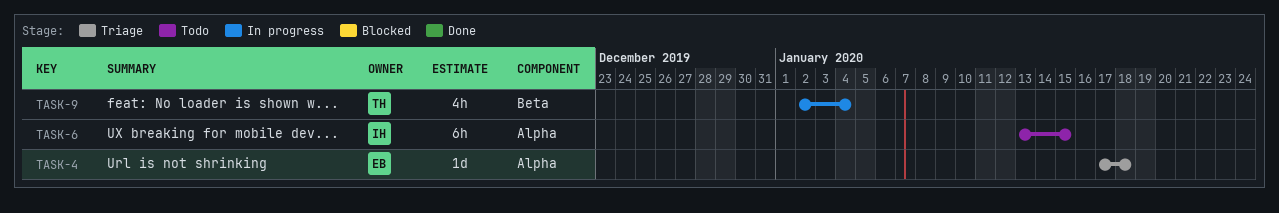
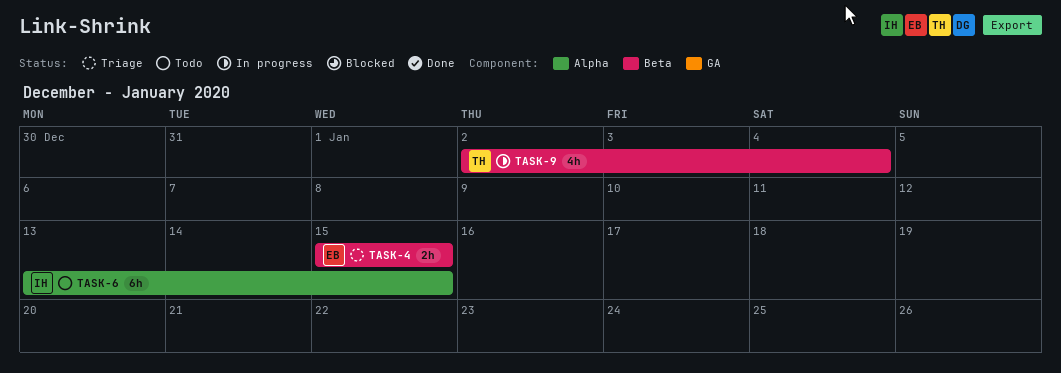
TASK-4, label: Alpha -> Beta
TASK-4, estimate: 1d -> 2h
TASK-4, start: Jan 17 -> Jan 15
TASK-4, due: Jan 18 -> Jan 15

